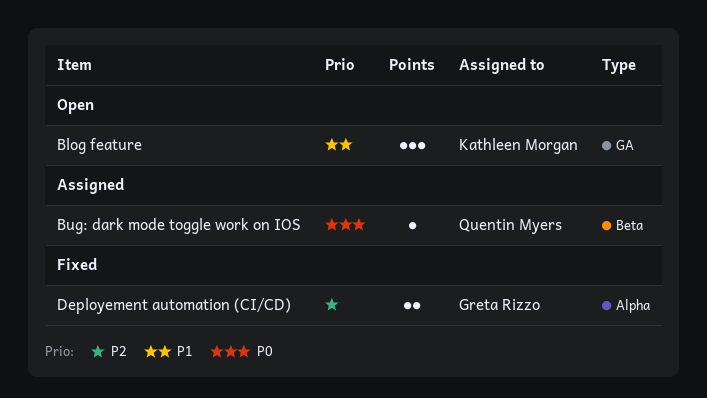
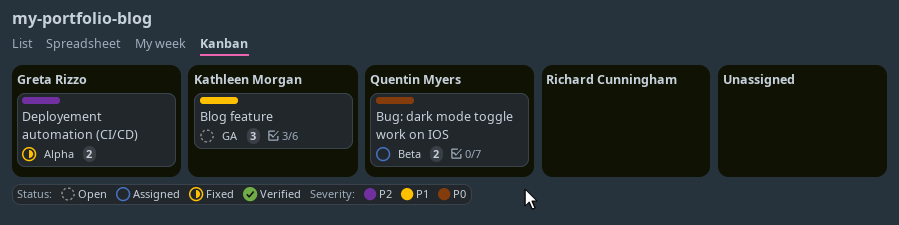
Bug: dark mode toggle work on IOS, estimate: 1 -> 2

